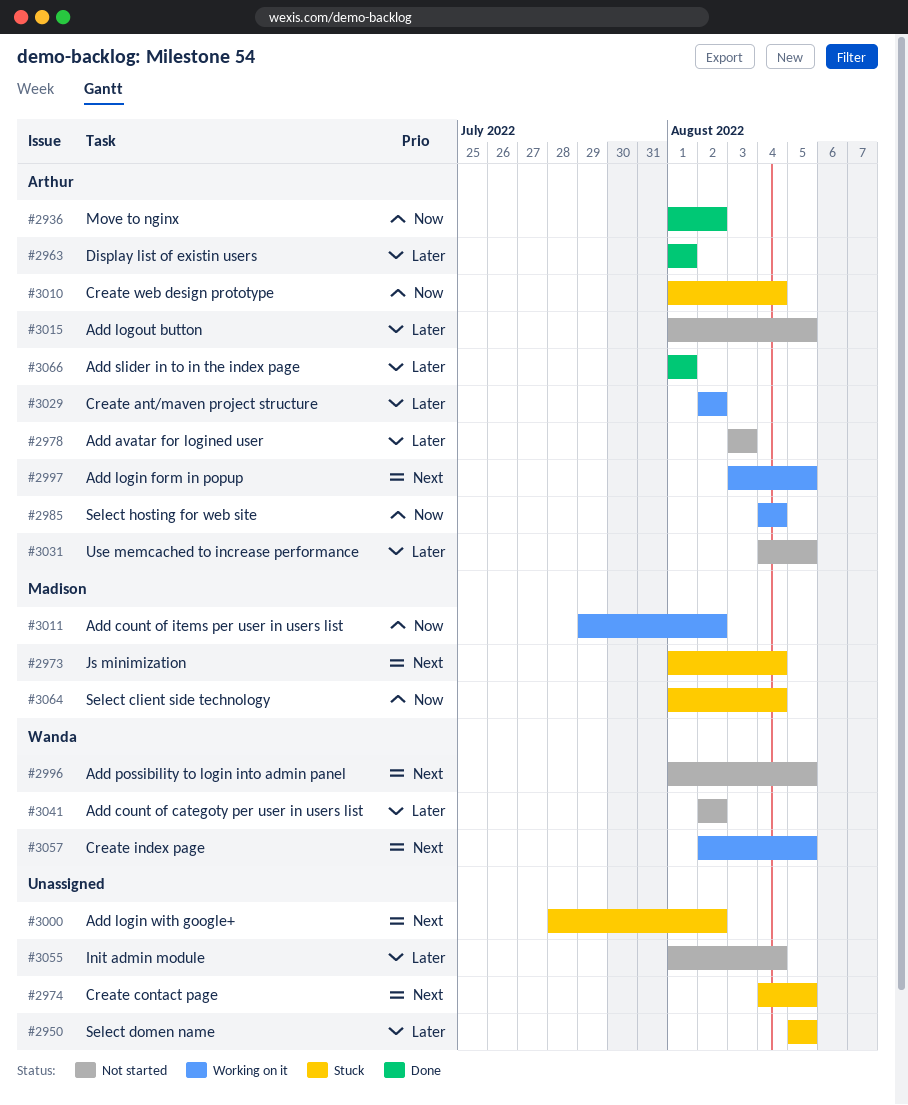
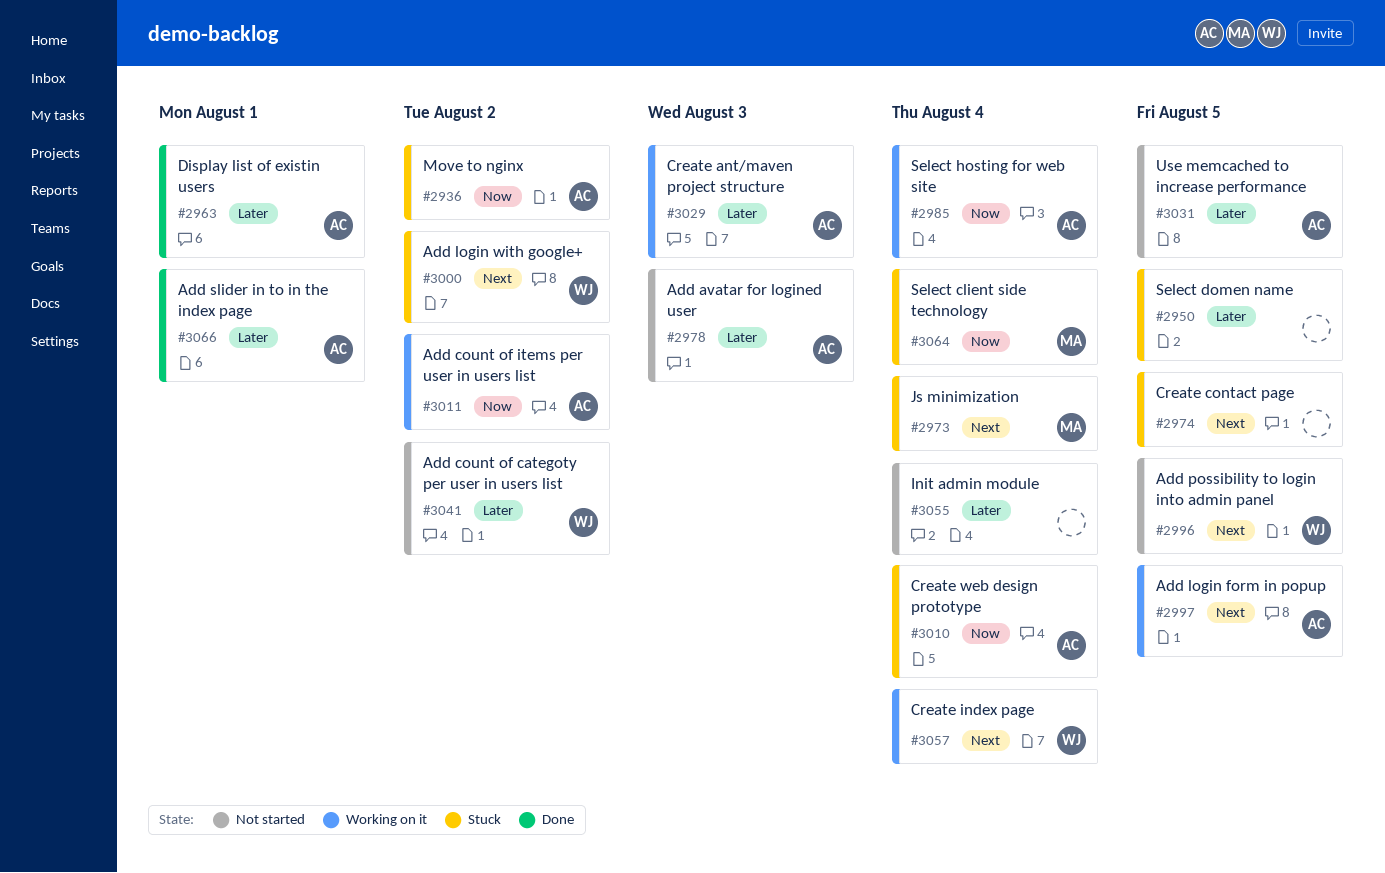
#2936, status: Done -> Stuck
#3000, owner: none -> Wanda
#3011, owner: Madison -> Arthur
#3015: present -> none
#3029, due: Aug 2 -> Aug 3
#3057, due: Aug 5 -> Aug 4

